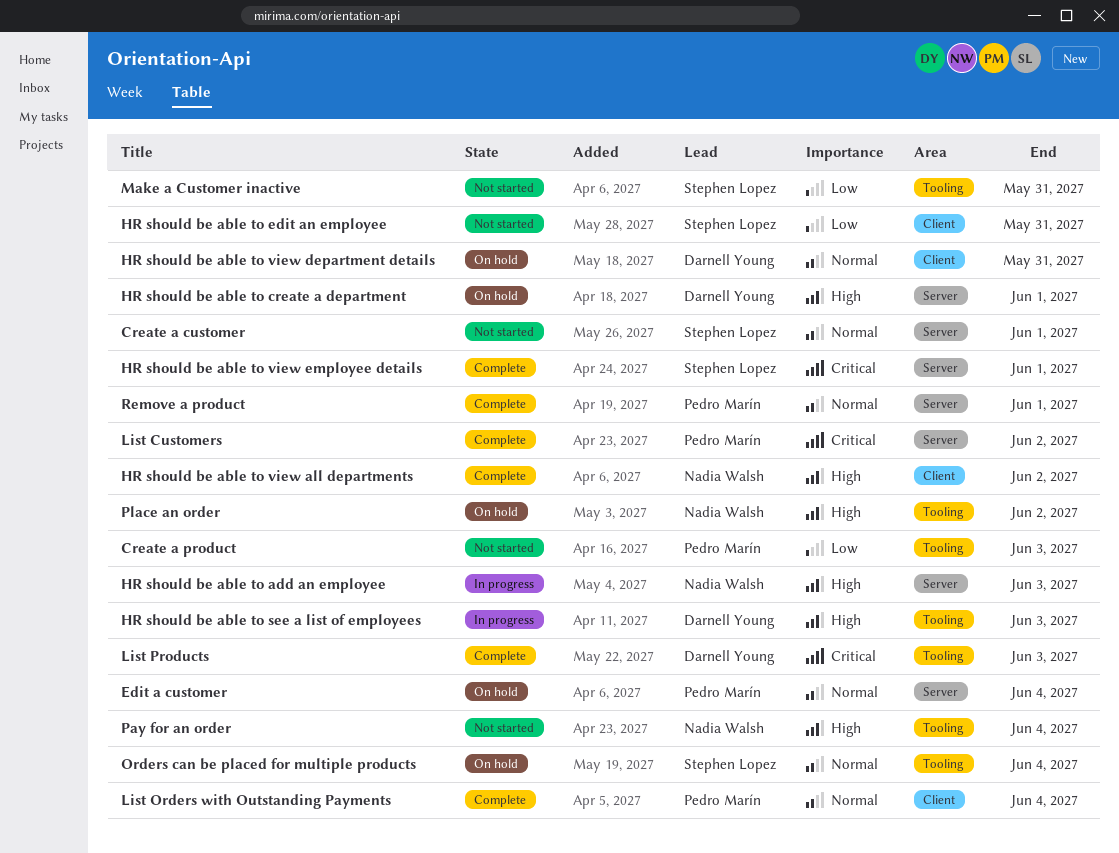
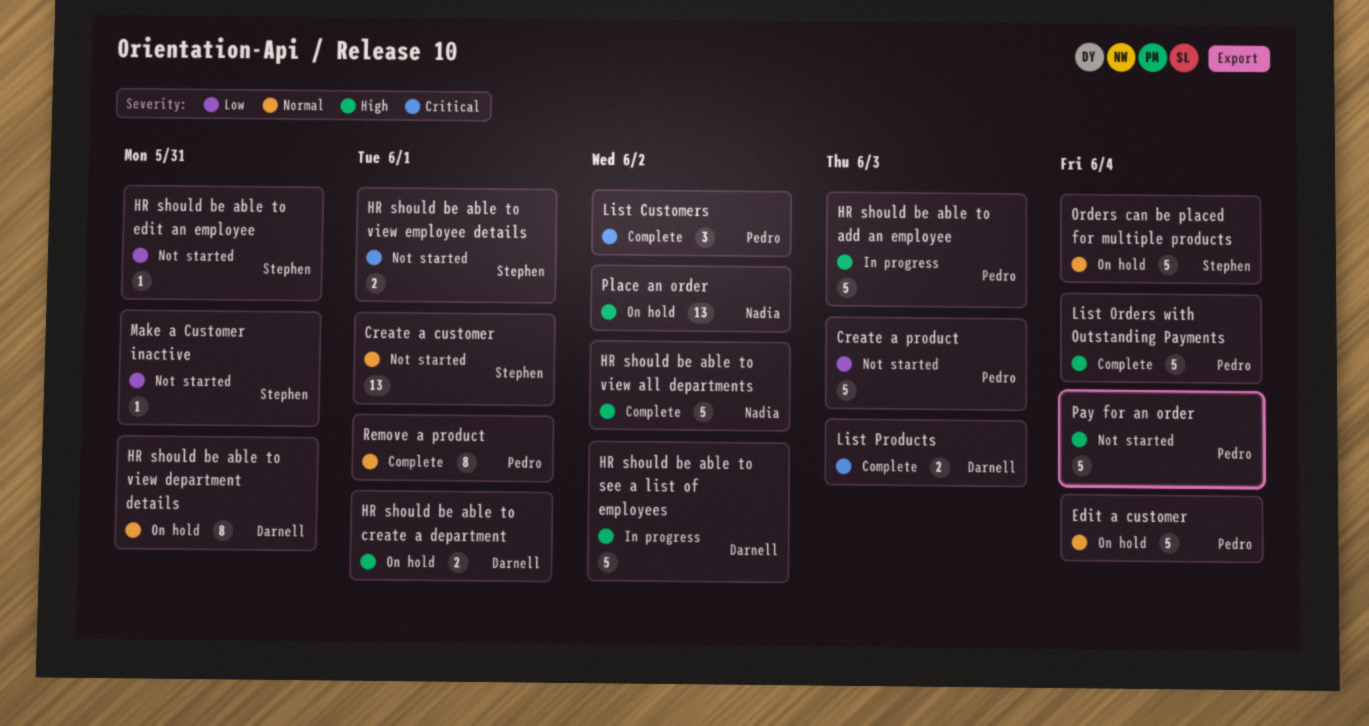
HR should be able to add an employee, owner: Nadia Walsh -> Pedro Marín
HR should be able to see a list of employees, due: Jun 3 -> Jun 2
HR should be able to view employee details, status: Complete -> Not started
List Orders with Outstanding Payments, priority: Normal -> High
Pay for an order, owner: Nadia Walsh -> Pedro Marín

